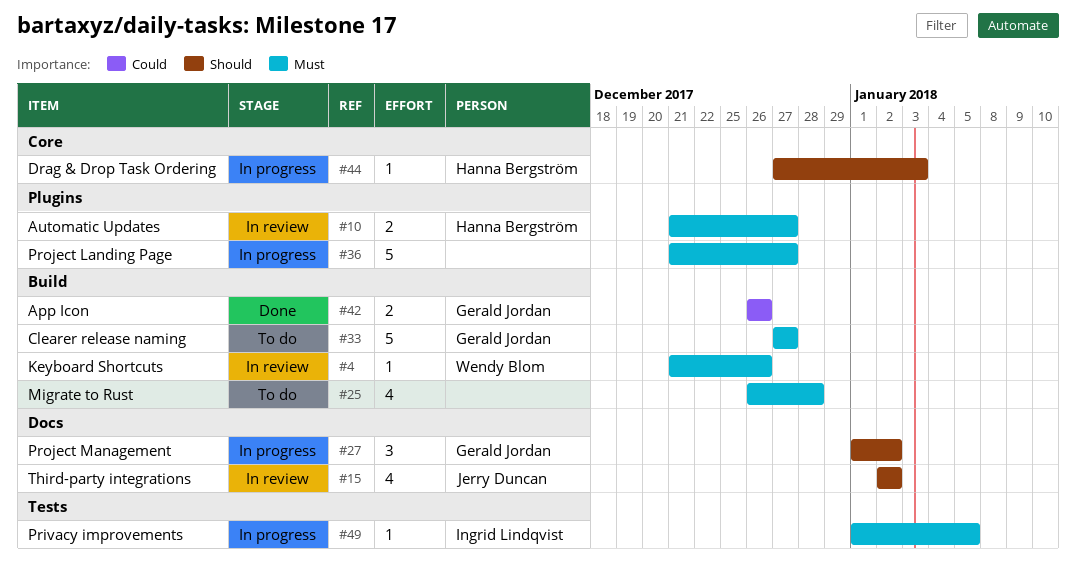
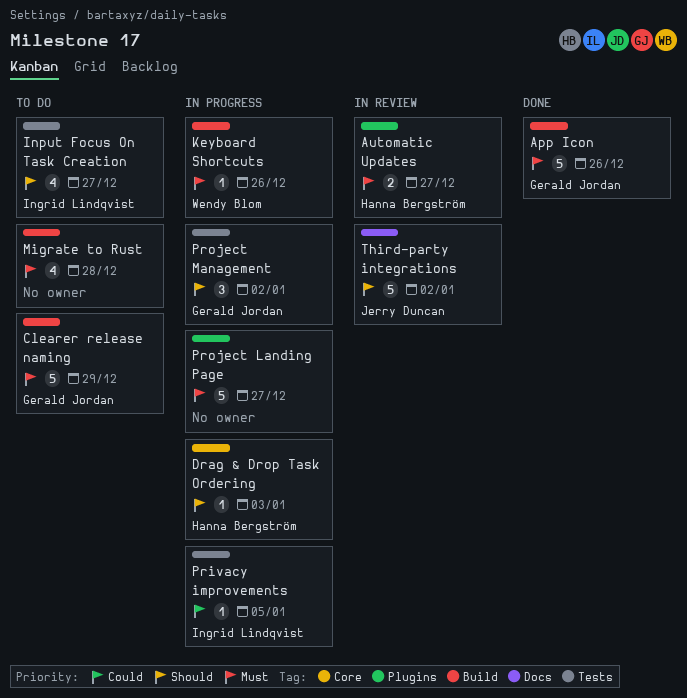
App Icon, priority: Could -> Must
App Icon, estimate: 2 -> 5
Clearer release naming, due: Dec 27 -> Dec 29
Input Focus On Task Creation: none -> present
Keyboard Shortcuts, status: In review -> In progress
Privacy improvements, priority: Must -> Could
Project Management, label: Docs -> Tests
Third-party integrations, estimate: 4 -> 5

